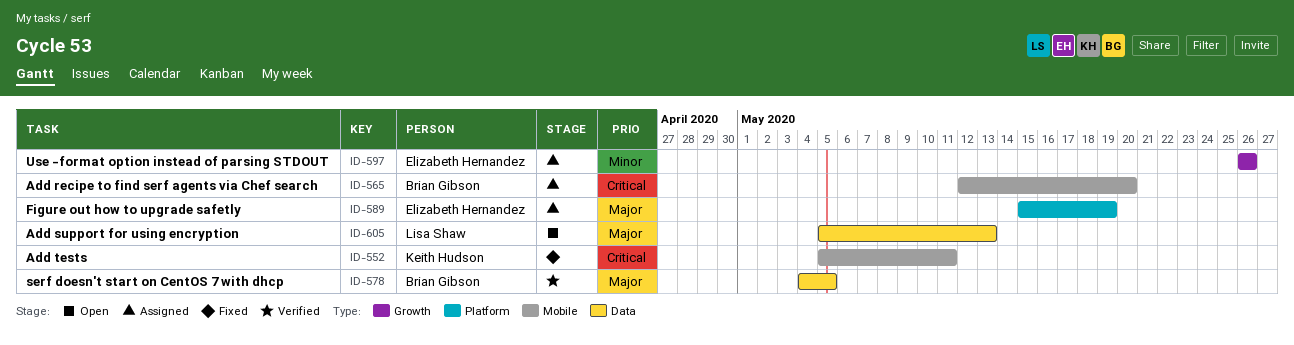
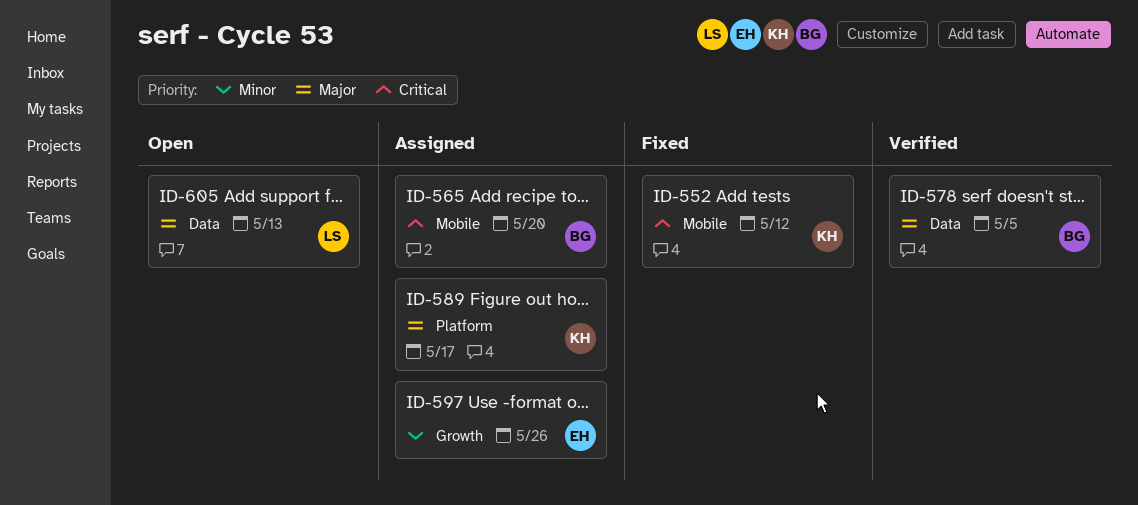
ID-552, due: May 11 -> May 12
ID-589, owner: Elizabeth Hernandez -> Keith Hudson
ID-589, due: May 19 -> May 17

